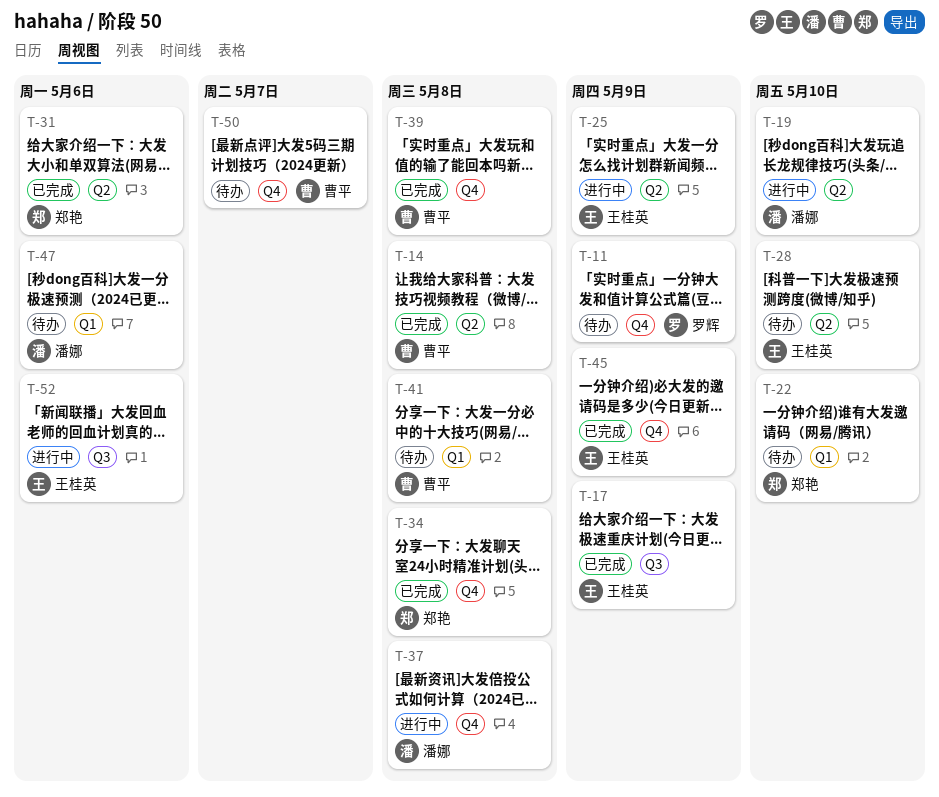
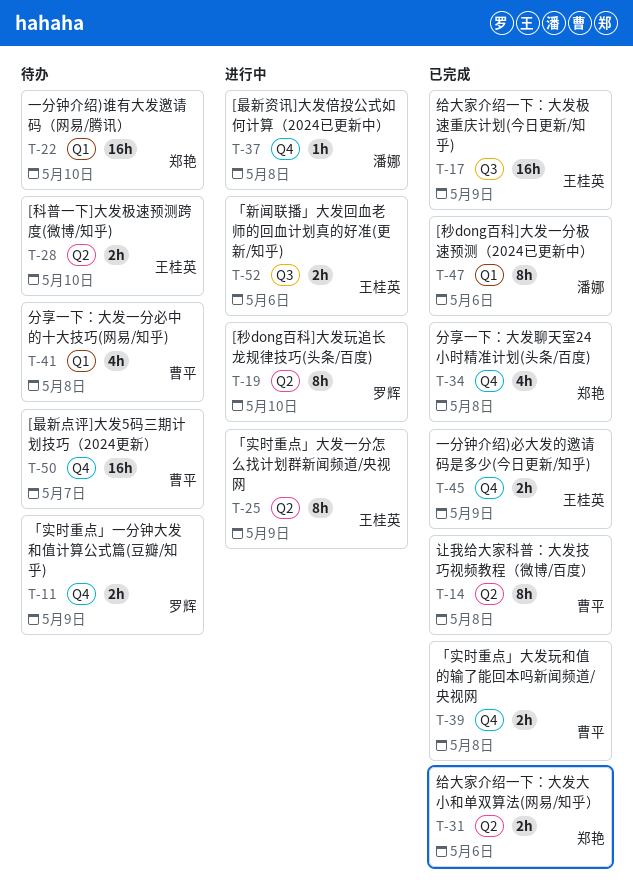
T-19, owner: 潘娜 -> 罗辉
T-47, status: 待办 -> 已完成

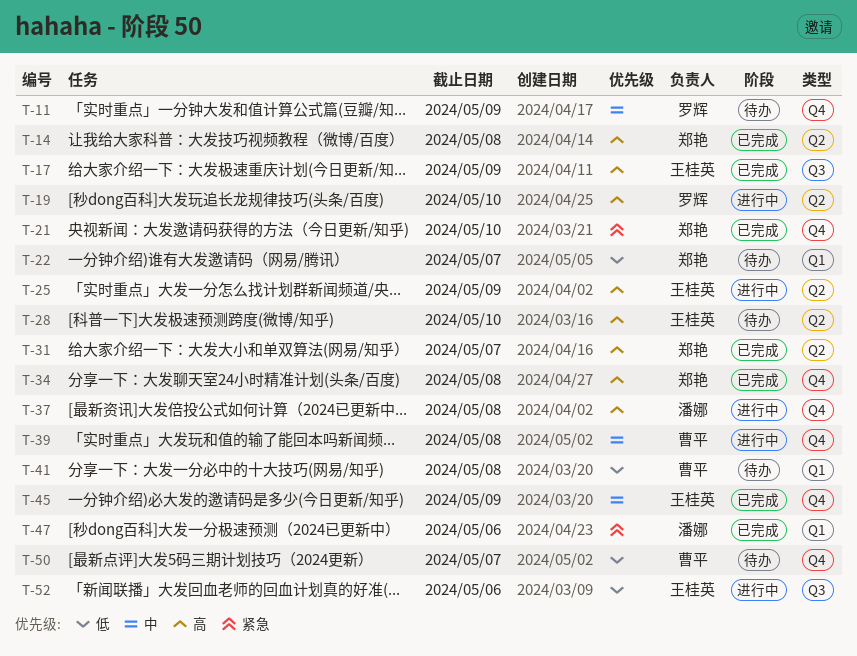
T-14, owner: 曹平 -> 郑艳
T-21: none -> present
T-22, due: May 10 -> May 7
T-31, due: May 6 -> May 7
T-39, status: 已完成 -> 进行中

